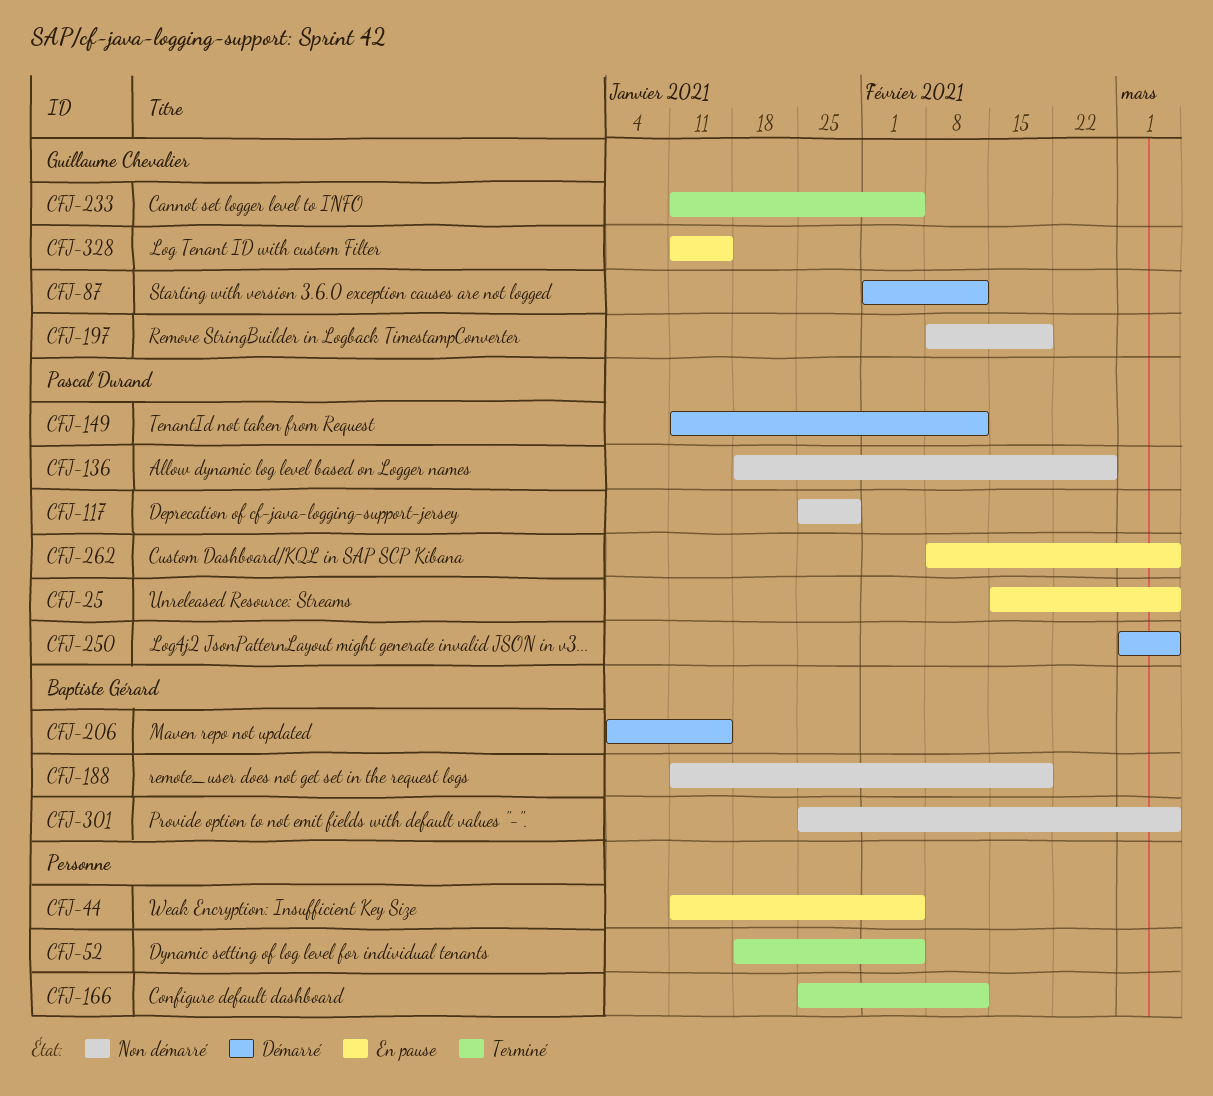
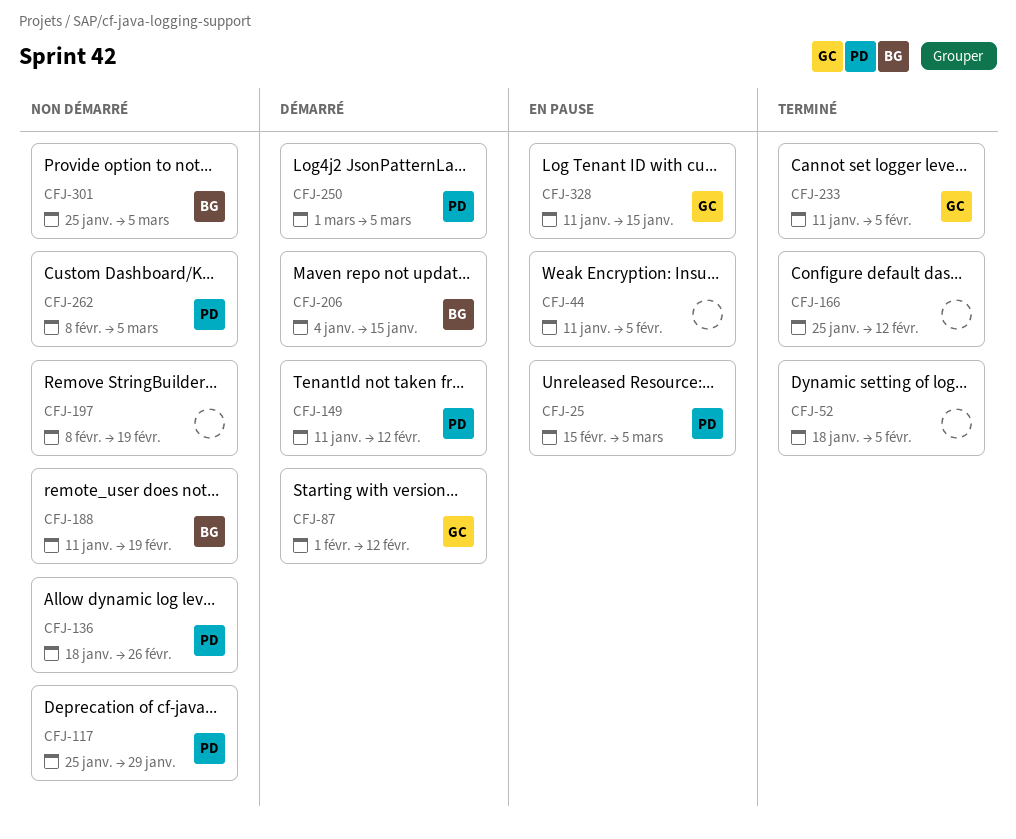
CFJ-197, owner: Guillaume Chevalier -> none
CFJ-262, status: En pause -> Non démarré

